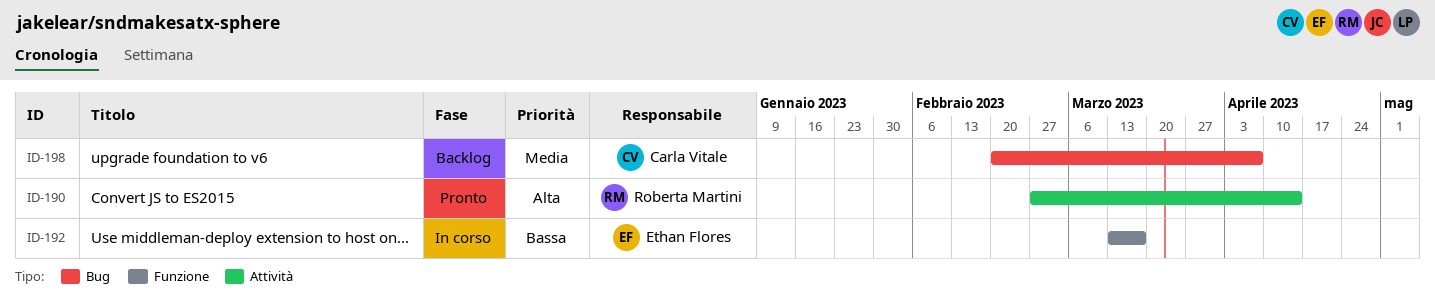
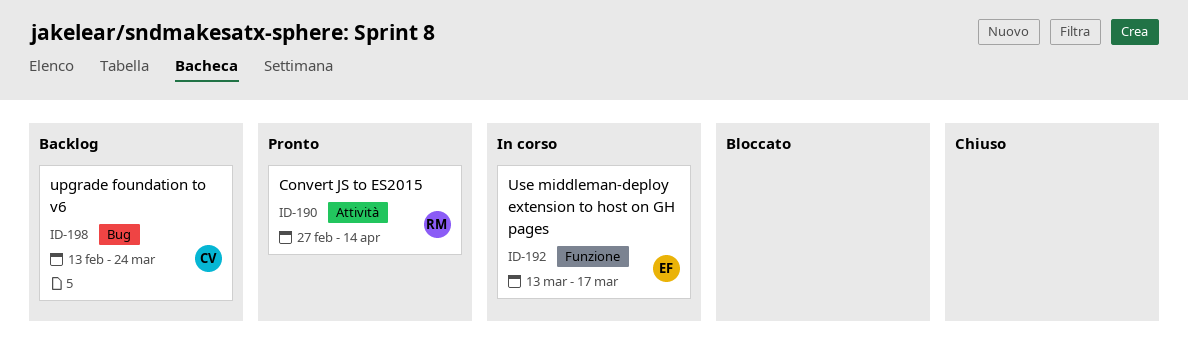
ID-198, start: Feb 20 -> Feb 13
ID-198, due: Apr 7 -> Mar 24

